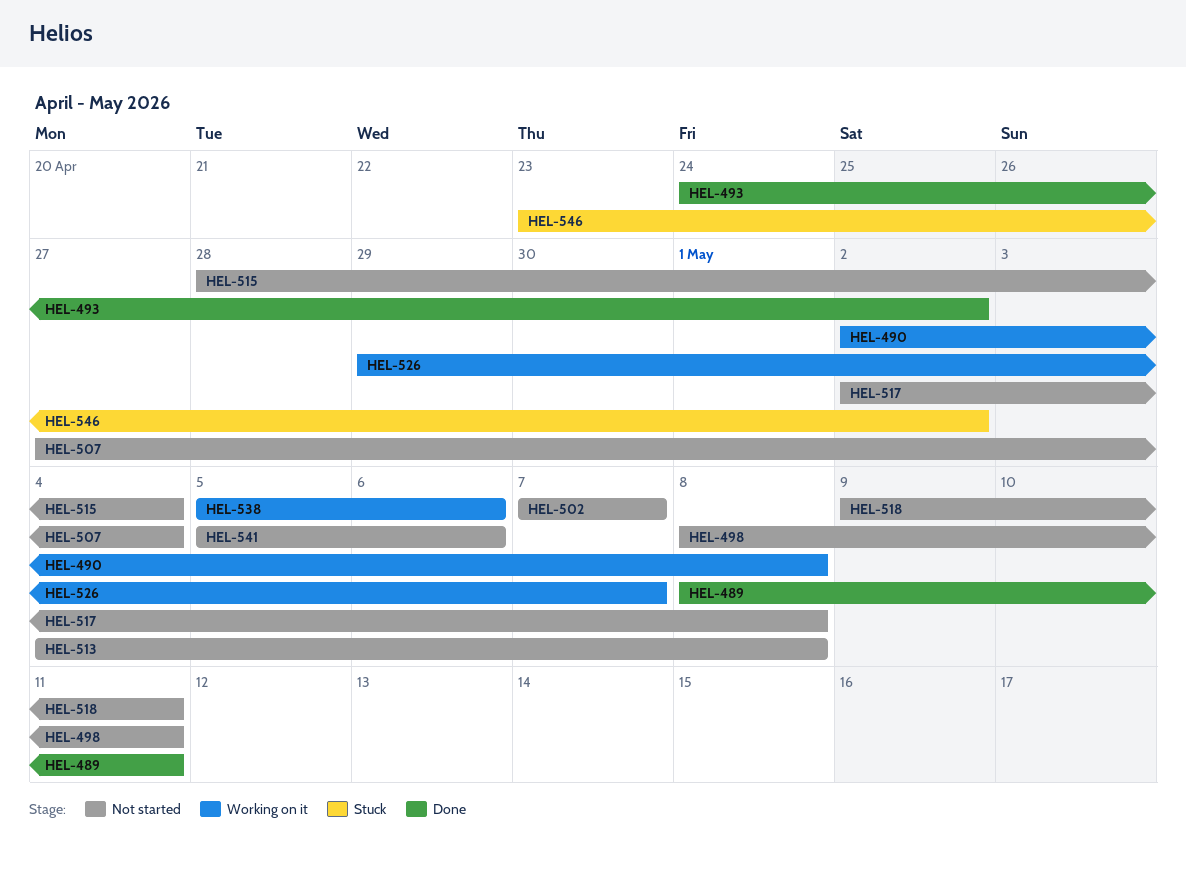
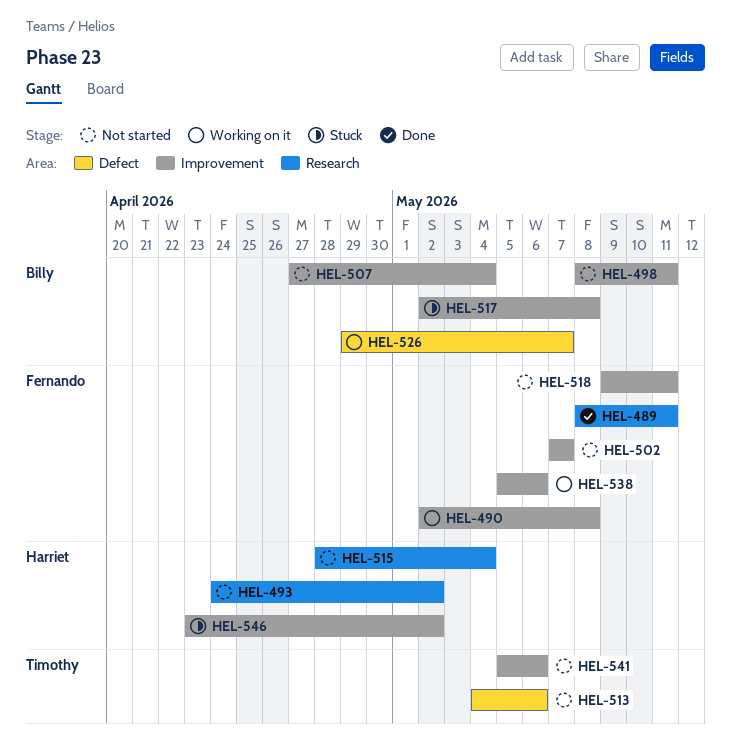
HEL-493, status: Done -> Not started
HEL-513, due: May 8 -> May 6
HEL-517, status: Not started -> Stuck

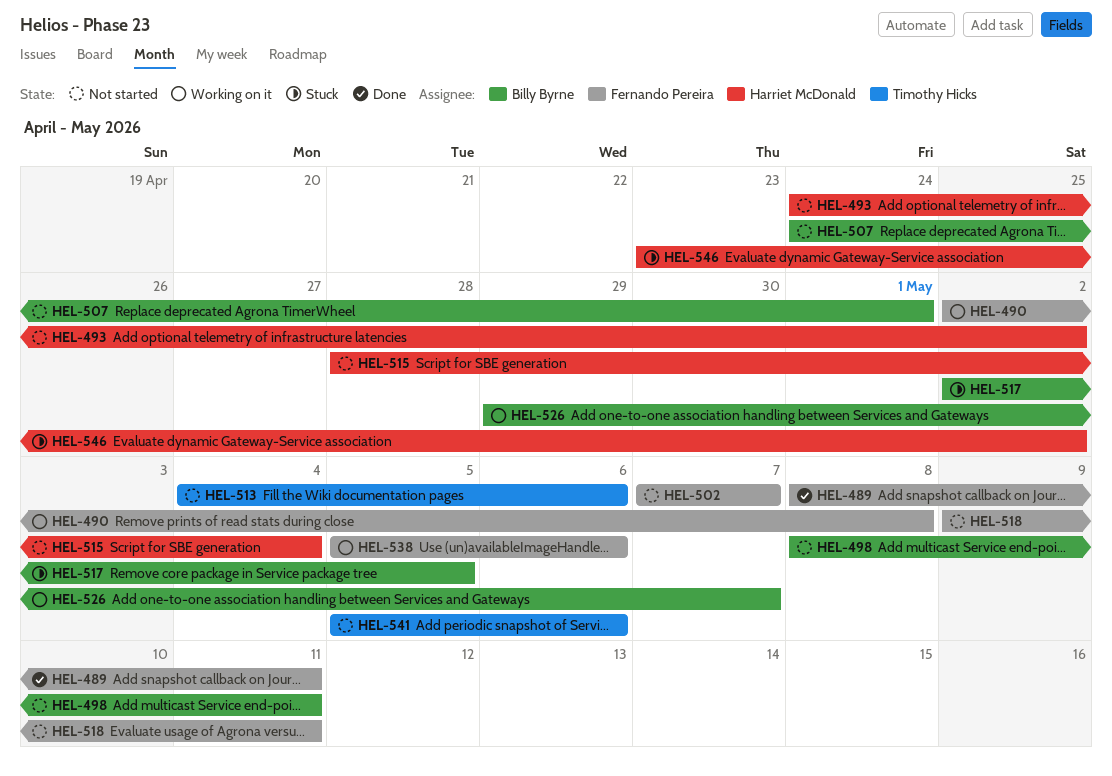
HEL-507, start: Apr 27 -> Apr 24
HEL-507, due: May 4 -> May 1
HEL-517, due: May 8 -> May 5

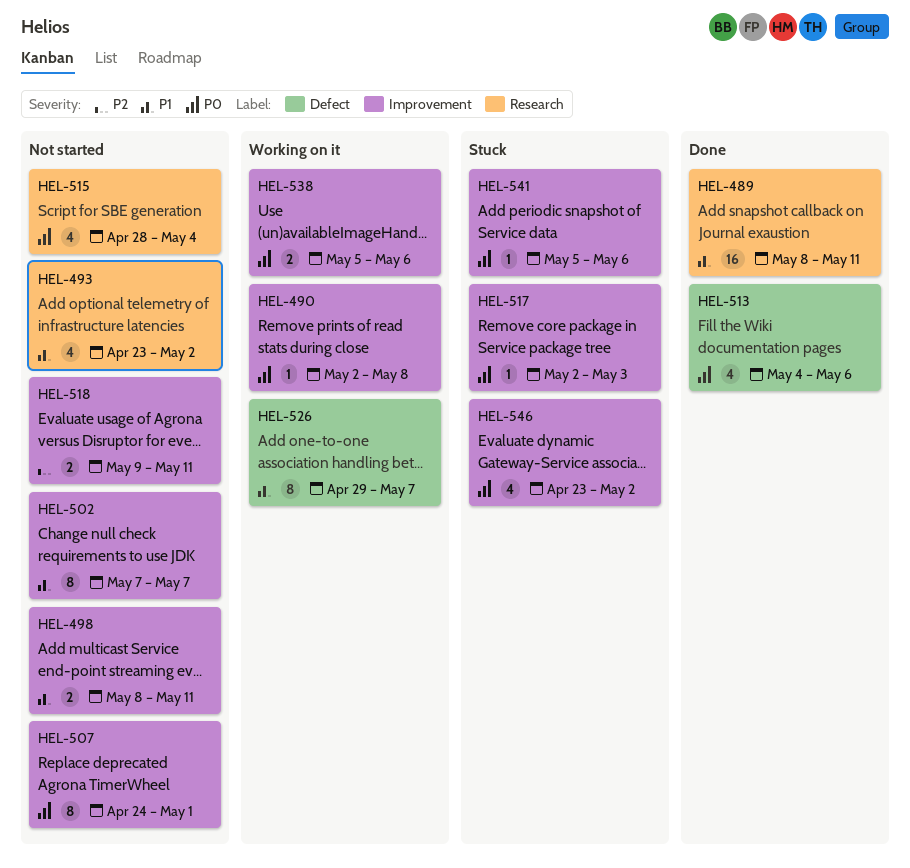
HEL-493, start: Apr 24 -> Apr 23
HEL-513, status: Not started -> Done
HEL-517, due: May 5 -> May 3
HEL-541, status: Not started -> Stuck

